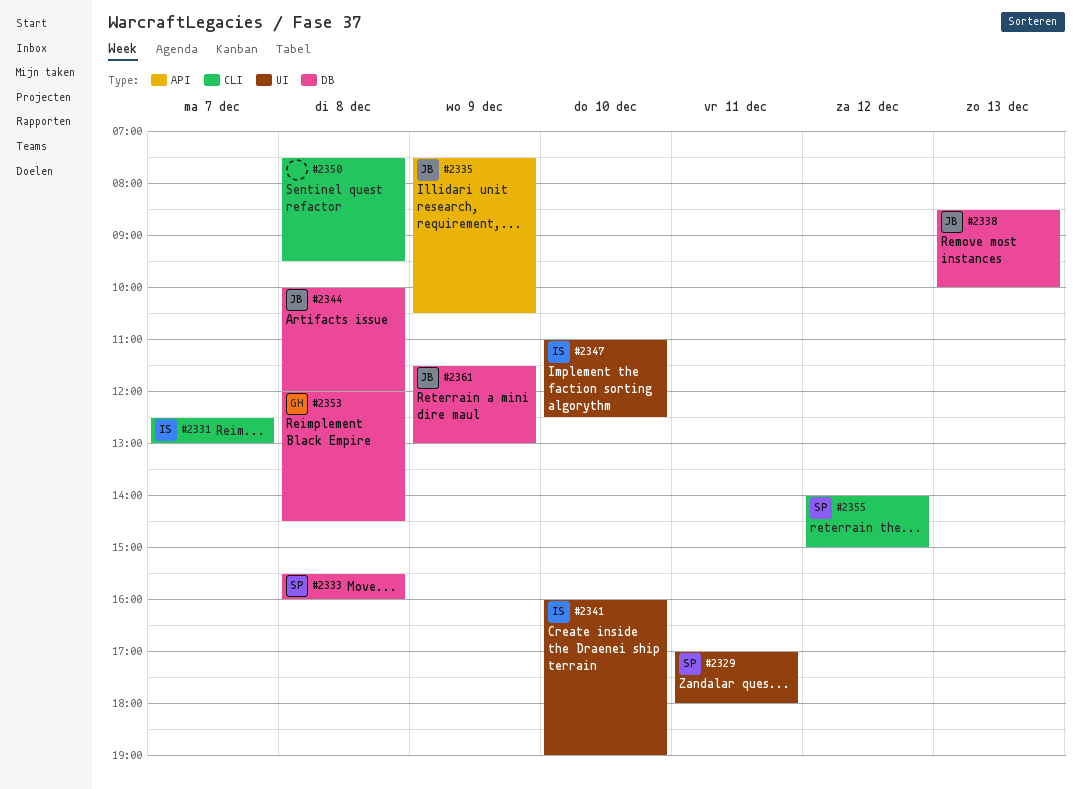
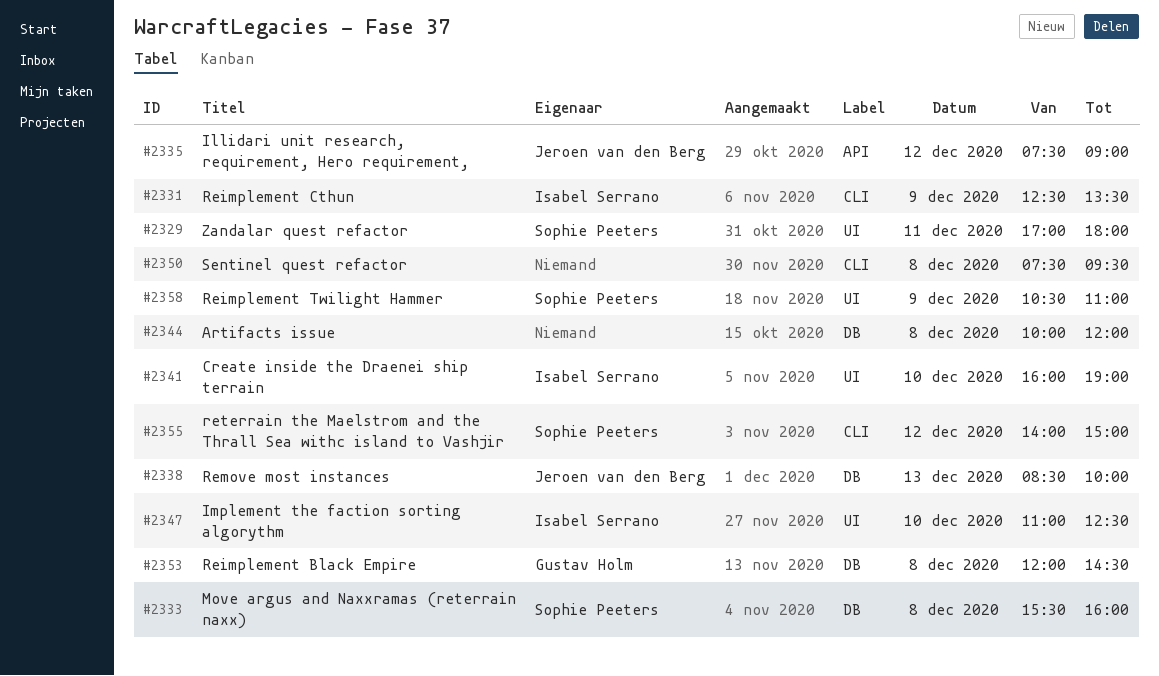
#2331, day: Dec 7 -> Dec 9
#2331, ends: 13:00 -> 13:30
#2335, day: Dec 9 -> Dec 12
#2335, ends: 10:30 -> 09:00
#2344, owner: Jeroen van den Berg -> none
#2358: none -> present
#2361: present -> none

